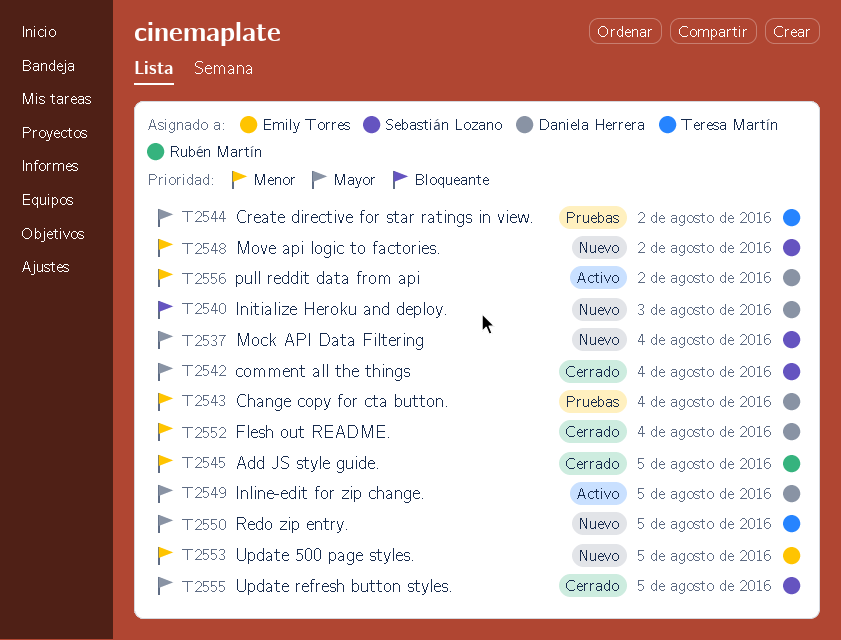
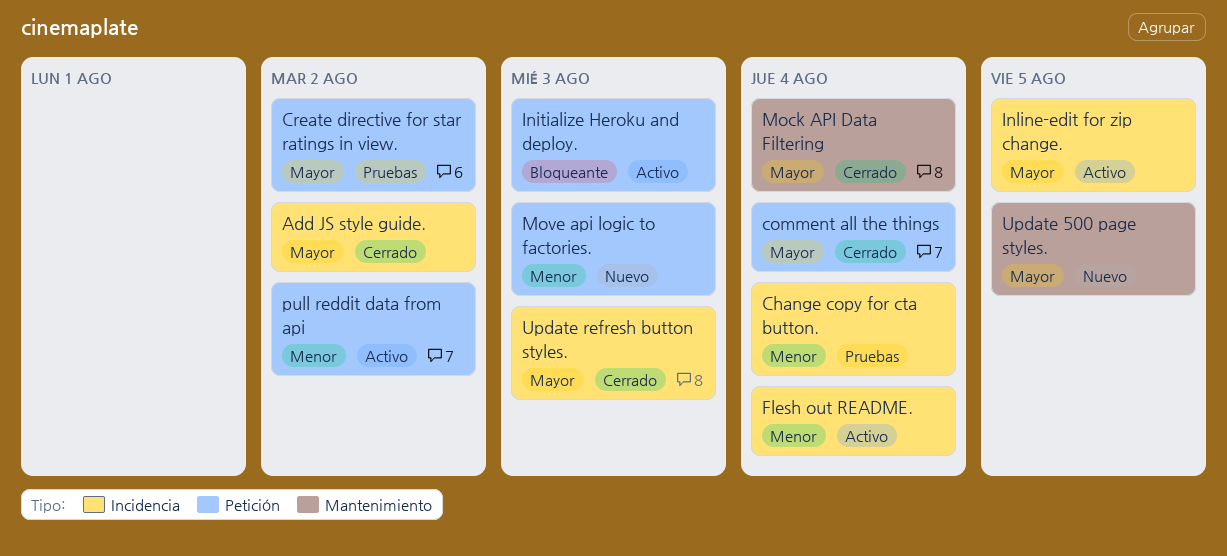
Add JS style guide., priority: Menor -> Mayor
Add JS style guide., due: Aug 5 -> Aug 2
Flesh out README., status: Cerrado -> Activo
Initialize Heroku and deploy., status: Nuevo -> Activo
Mock API Data Filtering, status: Nuevo -> Cerrado
Move api logic to factories., due: Aug 2 -> Aug 3
Redo zip entry.: present -> none
Update 500 page styles., priority: Menor -> Mayor
Update refresh button styles., due: Aug 5 -> Aug 3

